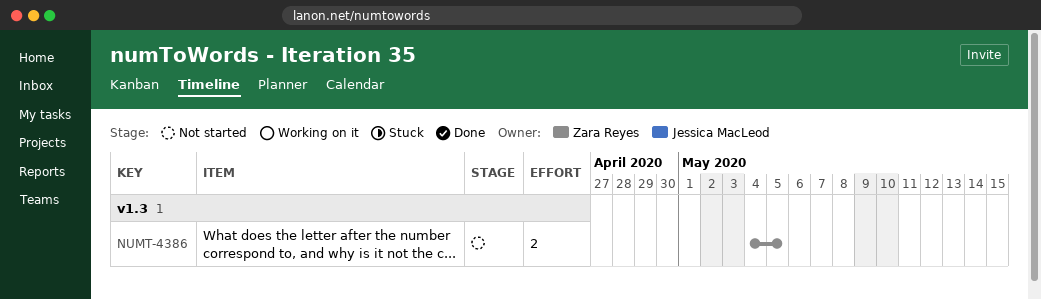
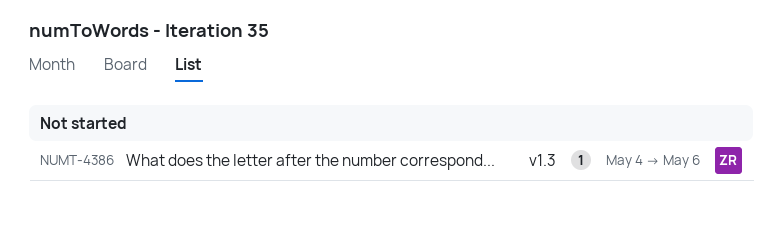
NUMT-4386, estimate: 2 -> 1
NUMT-4386, due: May 5 -> May 6

